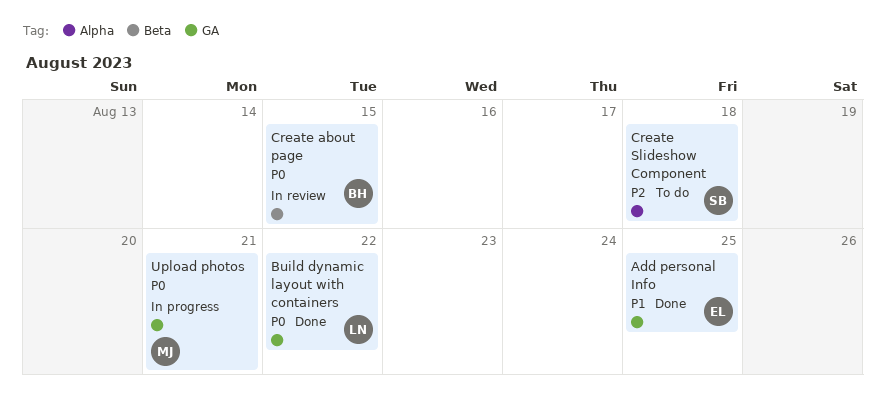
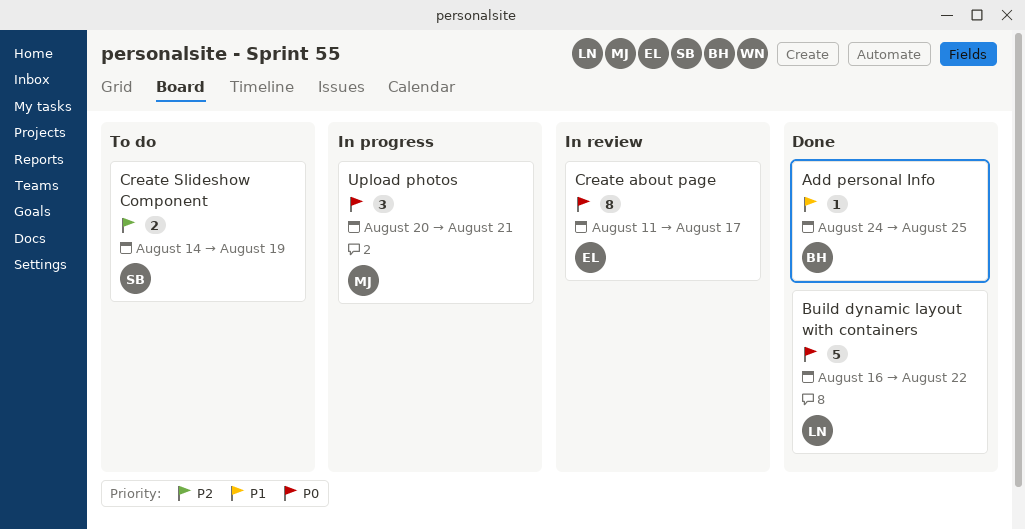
Add personal Info, owner: EL -> BH
Create about page, owner: BH -> EL
Create about page, due: Aug 15 -> Aug 17
Create Slideshow Component, due: Aug 18 -> Aug 19

